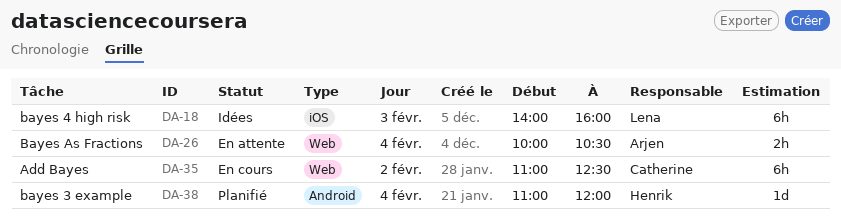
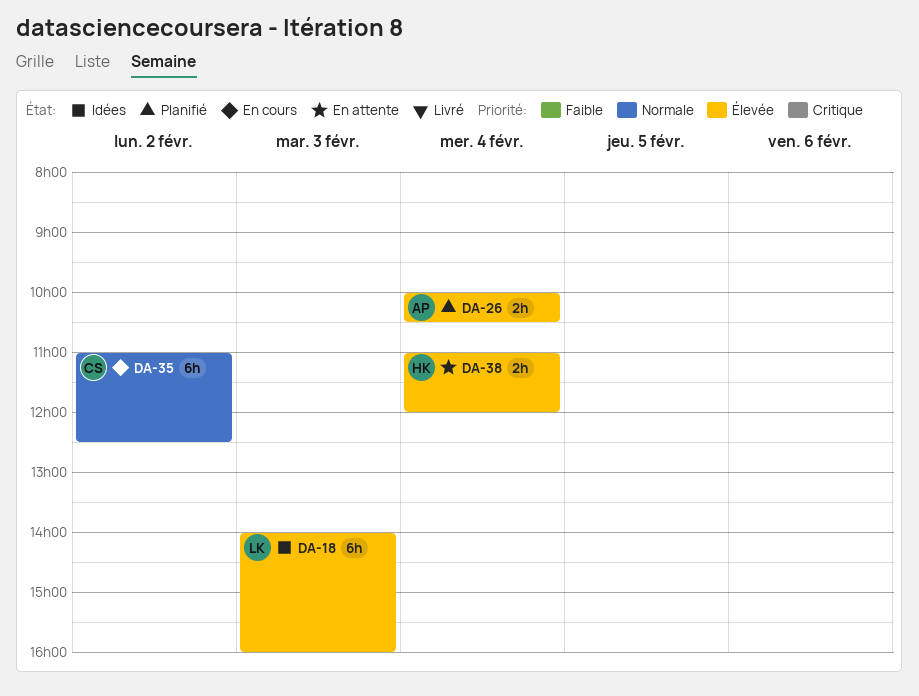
DA-26, status: En attente -> Planifié
DA-38, status: Planifié -> En attente
DA-38, estimate: 1d -> 2h

